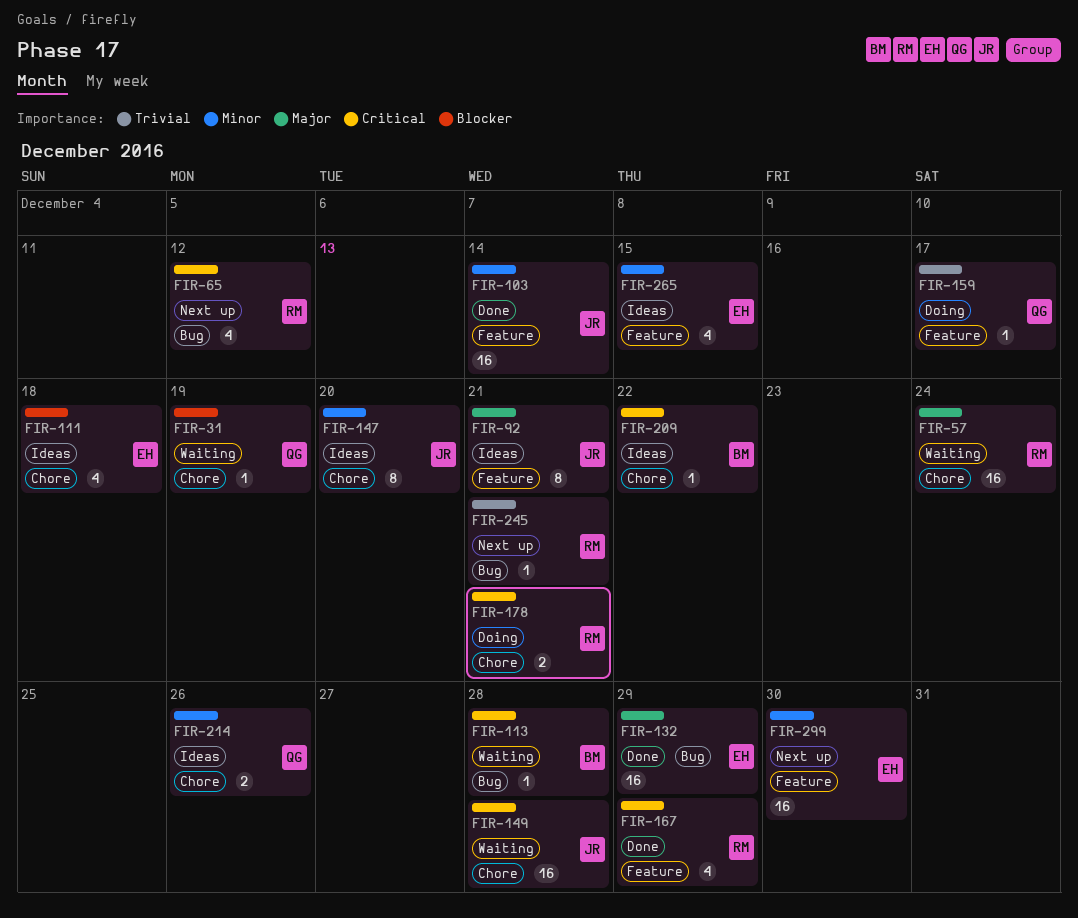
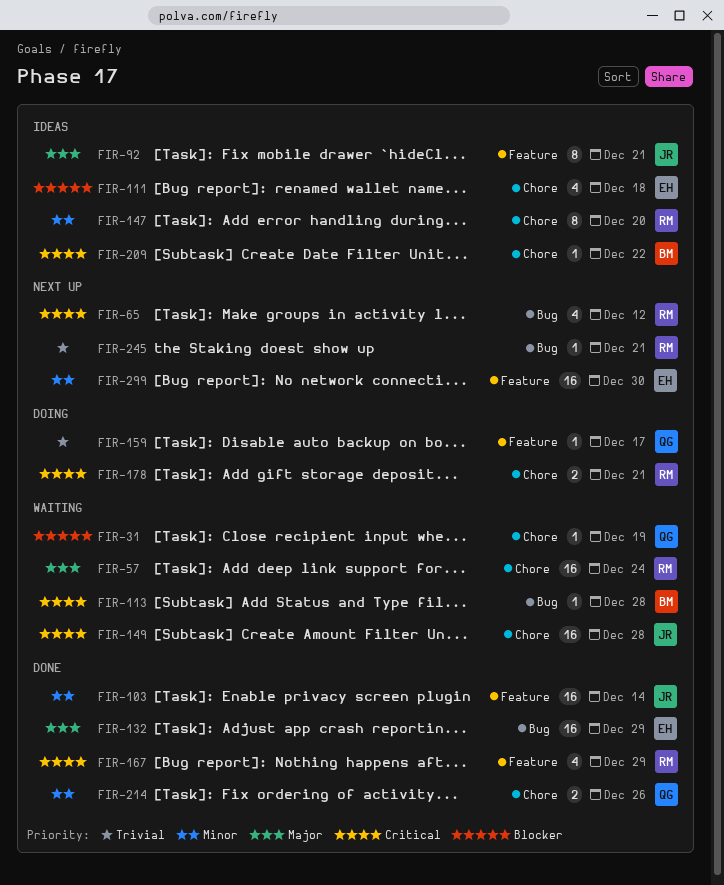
FIR-147, owner: JR -> RM
FIR-214, status: Ideas -> Done
FIR-265: present -> none

